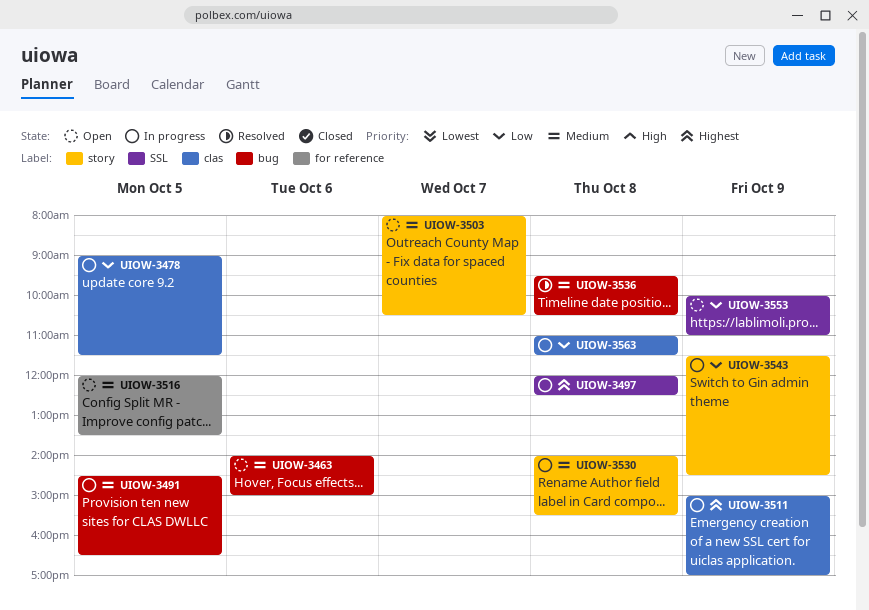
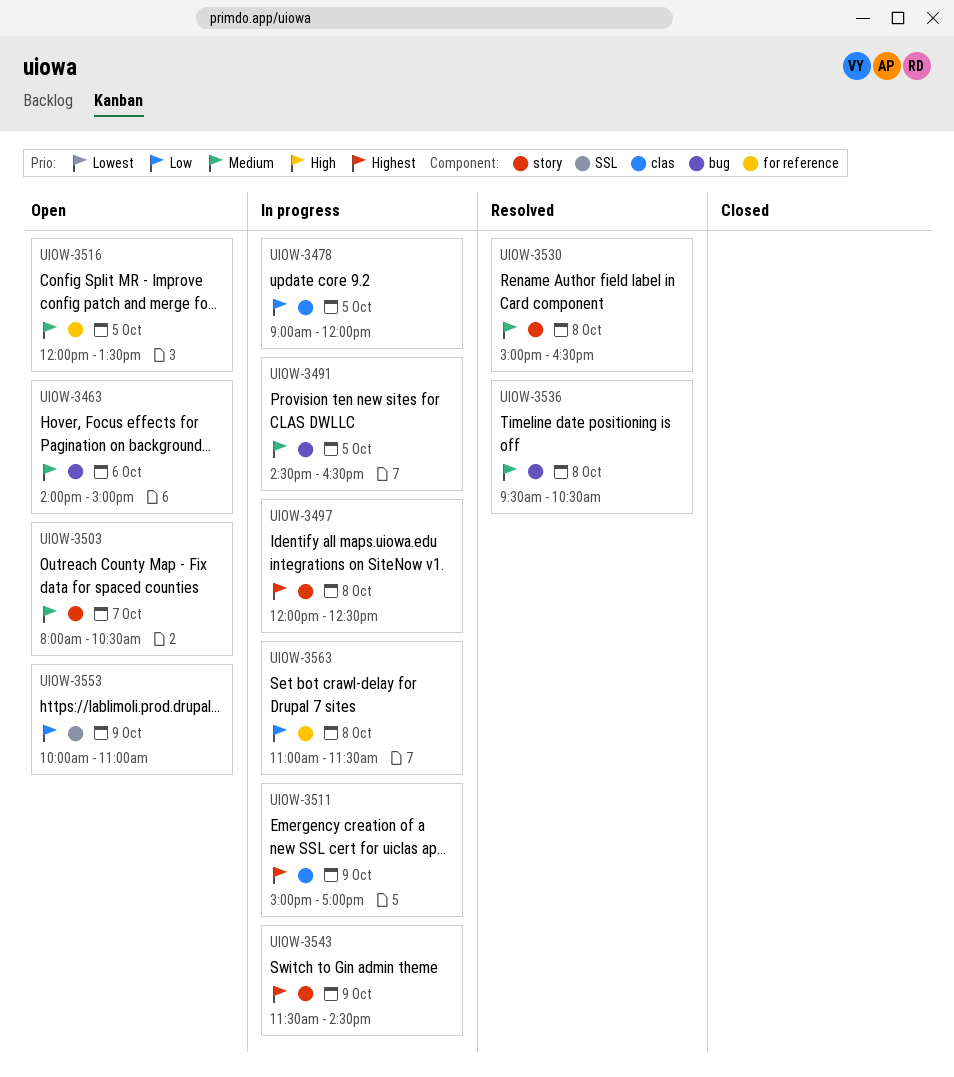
UIOW-3478, ends: 11:30 -> 12:00
UIOW-3497, label: SSL -> story
UIOW-3530, status: In progress -> Resolved
UIOW-3530, begins: 14:00 -> 15:00
UIOW-3530, ends: 15:30 -> 16:30
UIOW-3543, priority: Low -> Highest
UIOW-3563, label: clas -> for reference

